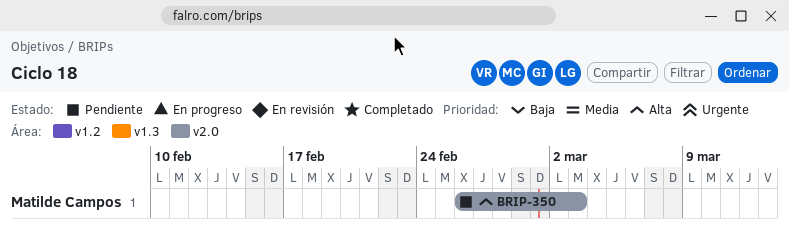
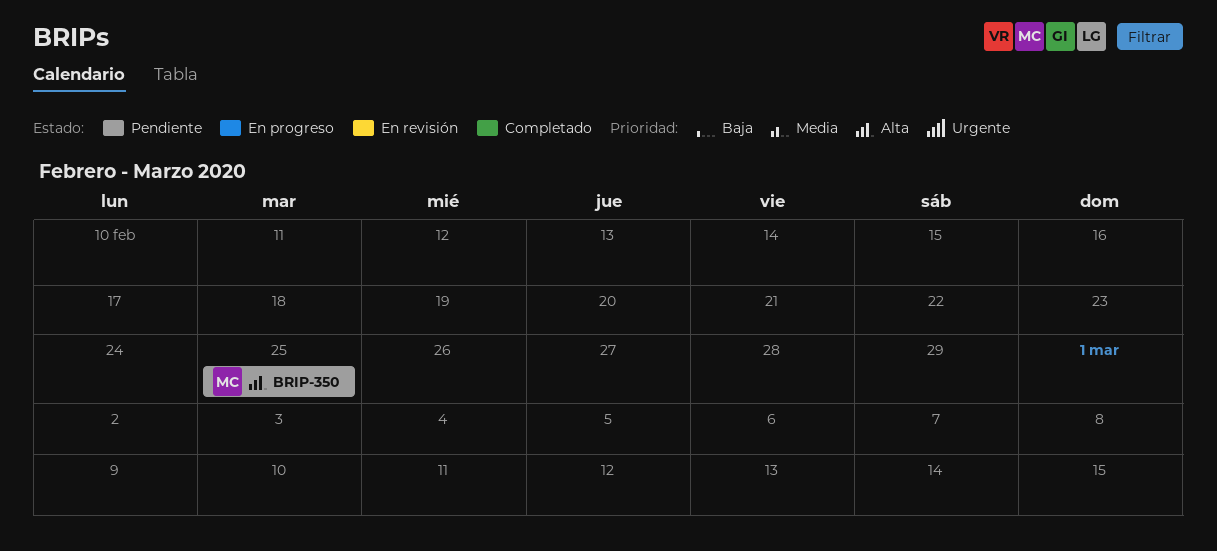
BRIP-350, start: Feb 26 -> Feb 25
BRIP-350, due: Mar 3 -> Feb 25

